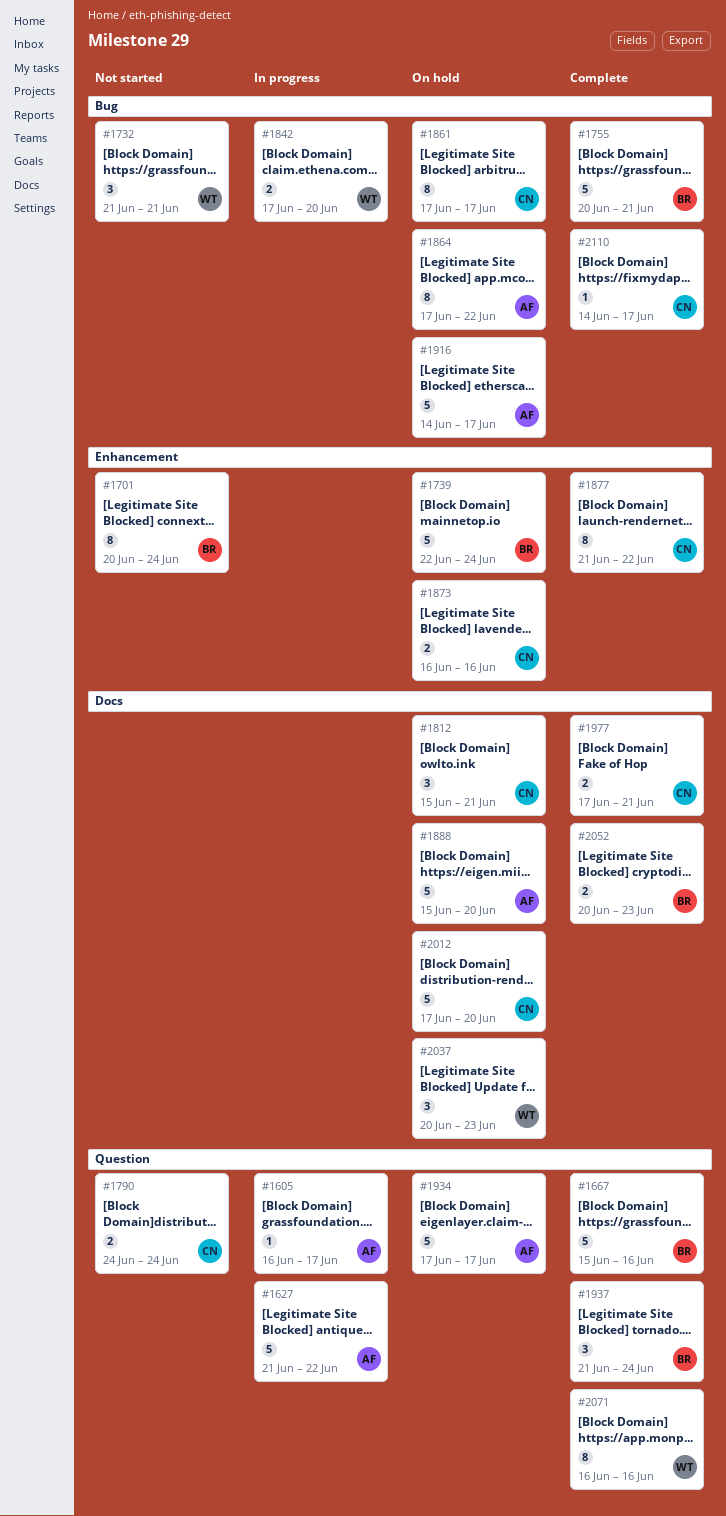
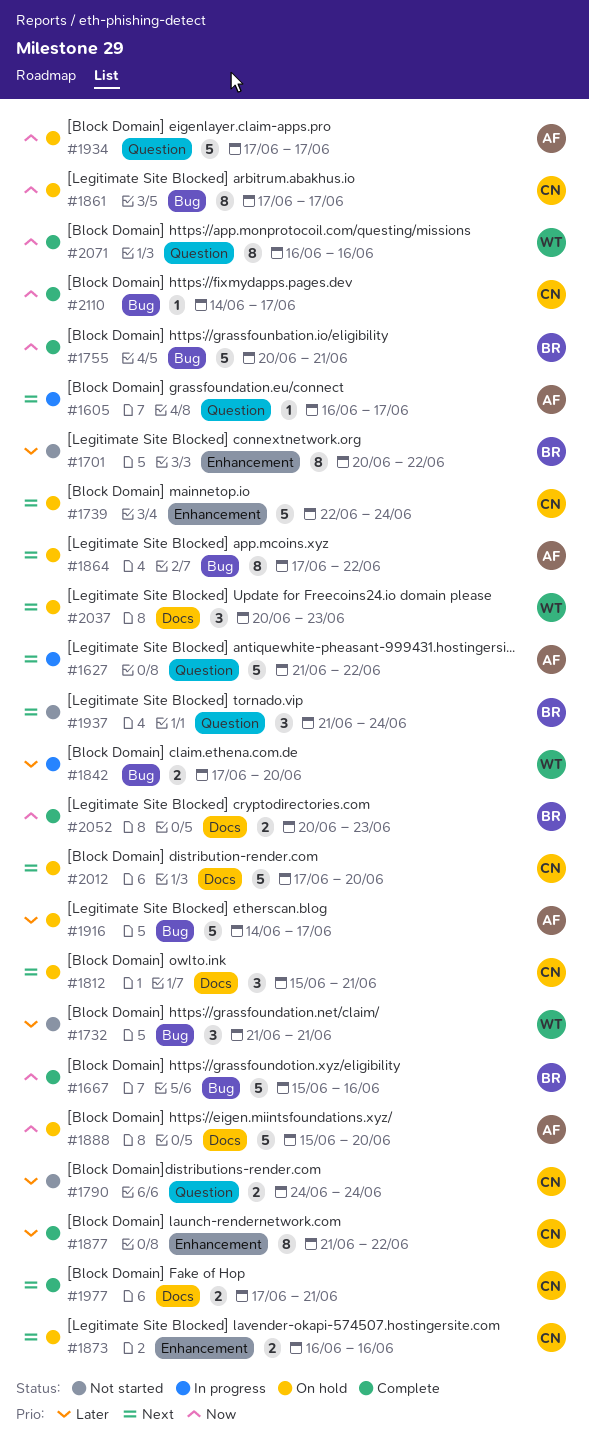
#1667, label: Question -> Bug
#1701, due: Jun 24 -> Jun 22
#1739, owner: BR -> CN
#1937, status: Complete -> Not started

